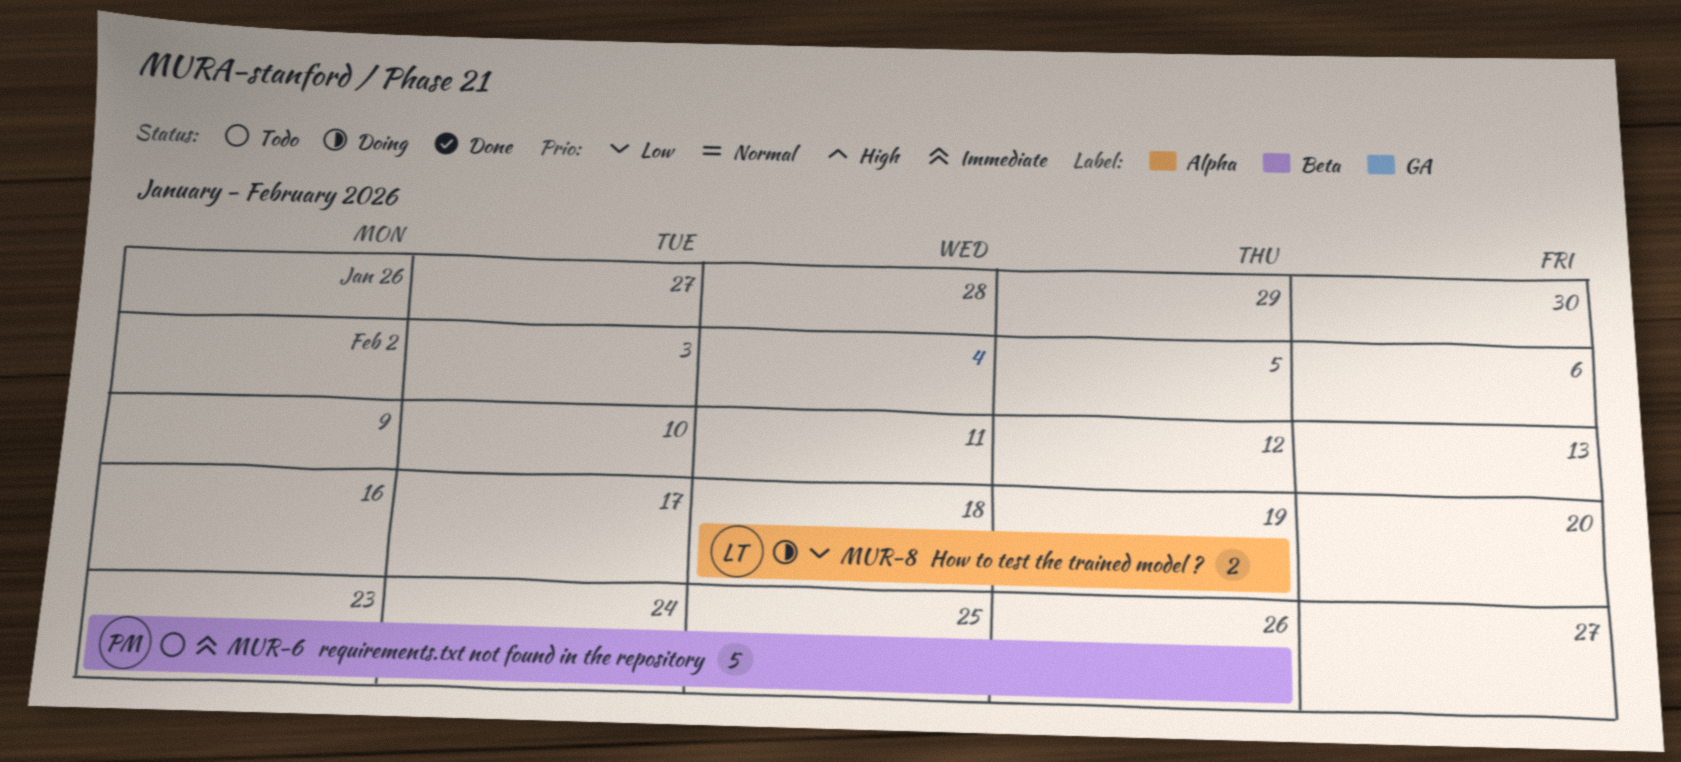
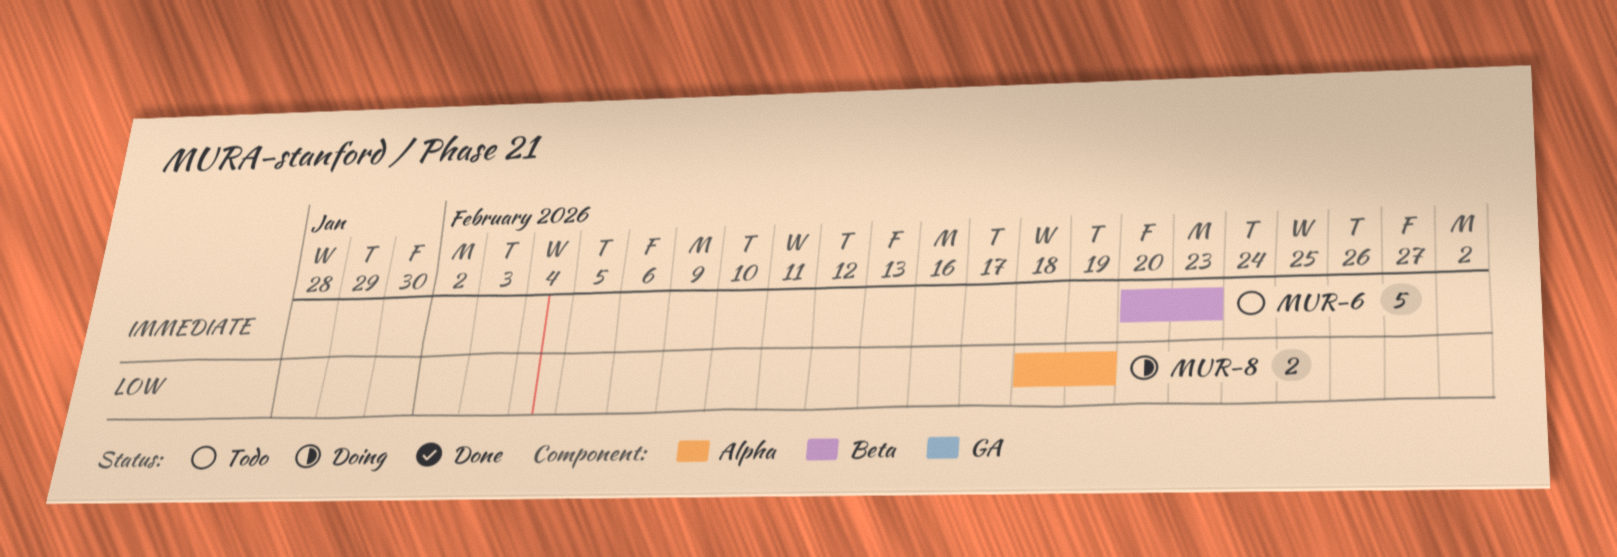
MUR-6, start: Feb 23 -> Feb 20
MUR-6, due: Feb 26 -> Feb 23

